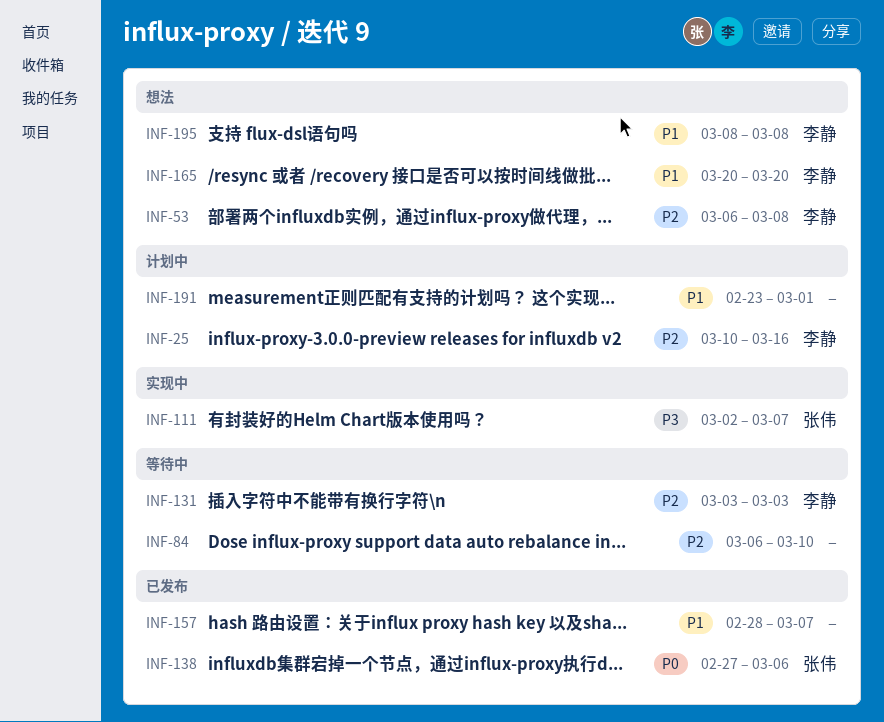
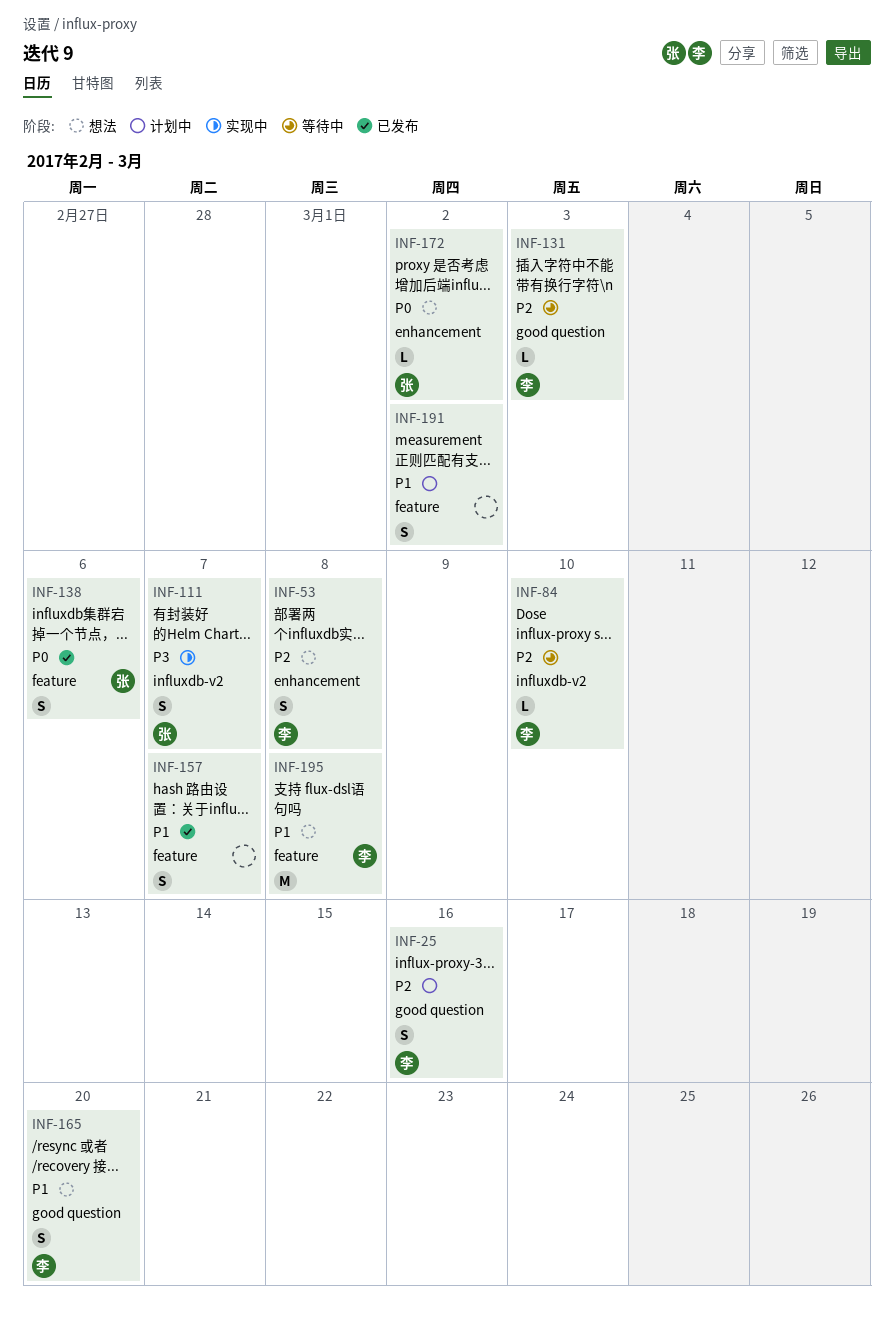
INF-84, owner: none -> 李静
INF-172: none -> present
INF-191, due: Mar 1 -> Mar 2

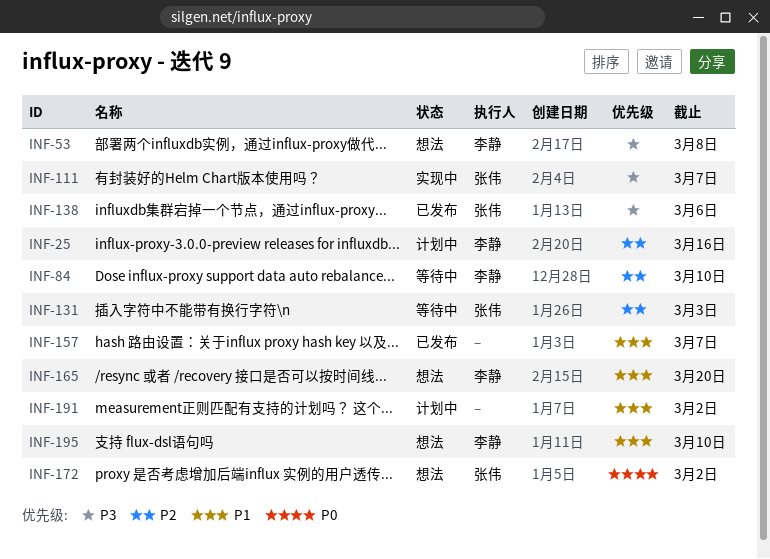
INF-53, priority: P2 -> P3
INF-131, owner: 李静 -> 张伟
INF-138, priority: P0 -> P3
INF-195, due: Mar 8 -> Mar 10

